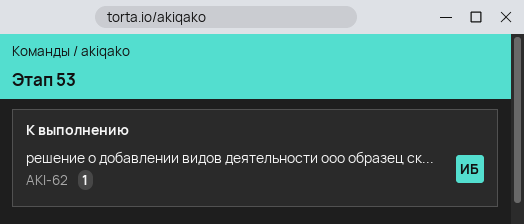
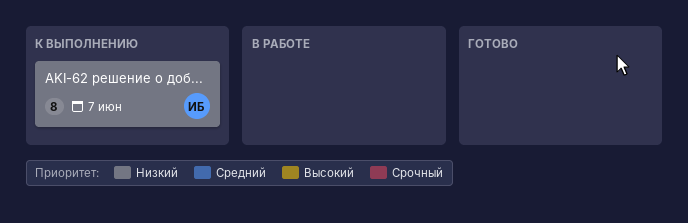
AKI-62, estimate: 1 -> 8

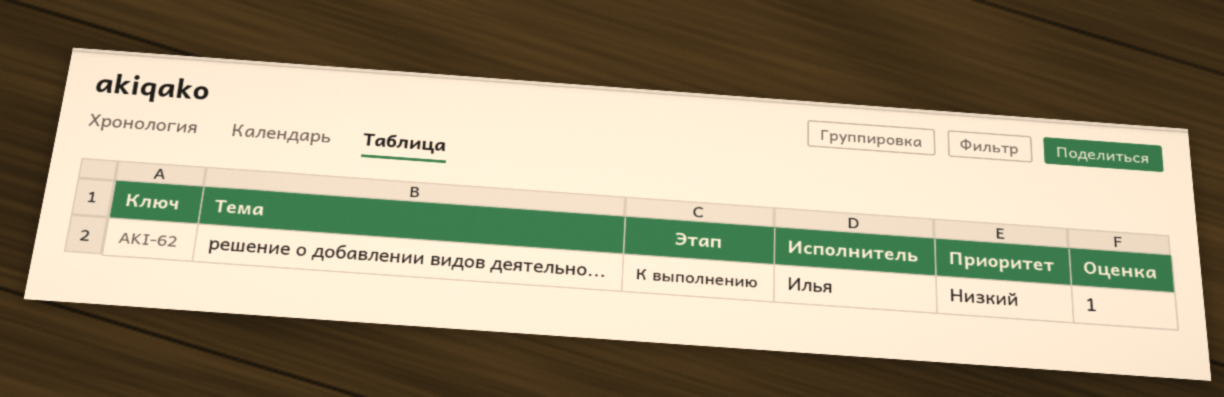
AKI-62, estimate: 8 -> 1

